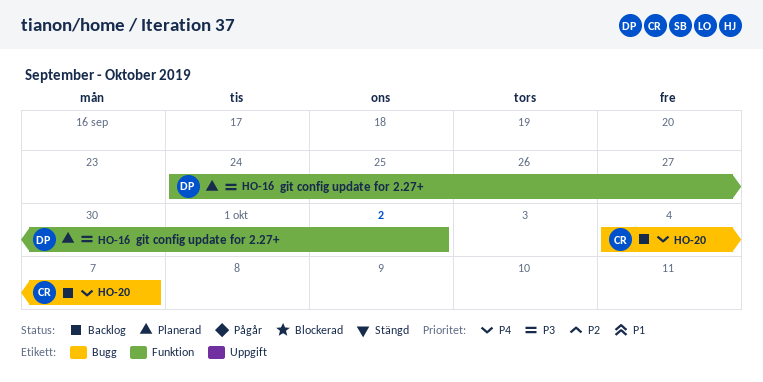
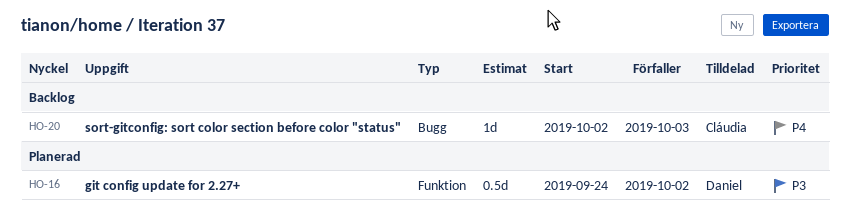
HO-20, start: Oct 4 -> Oct 2
HO-20, due: Oct 7 -> Oct 3

